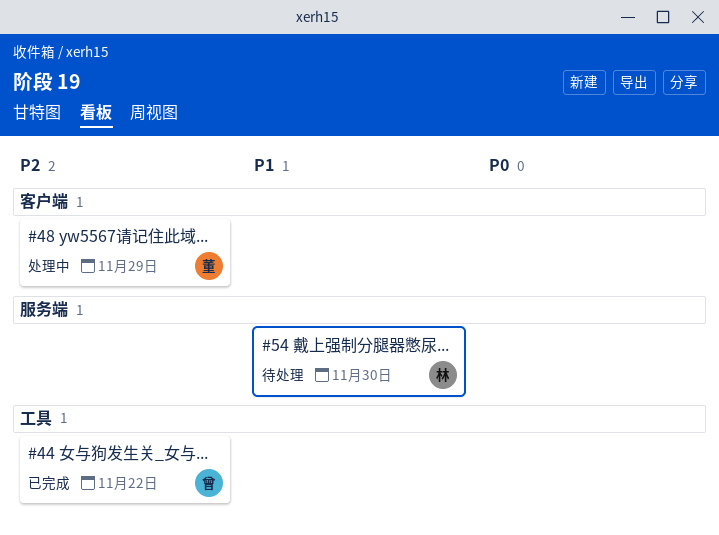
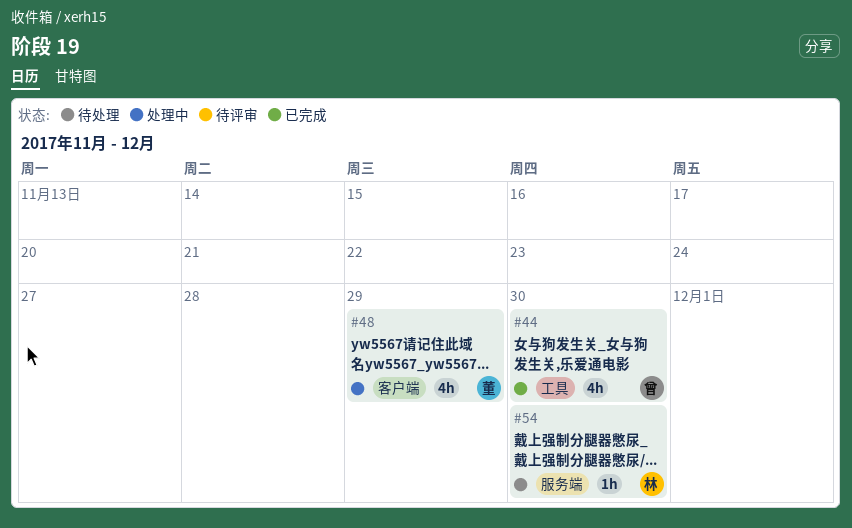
#44, due: Nov 22 -> Nov 30

